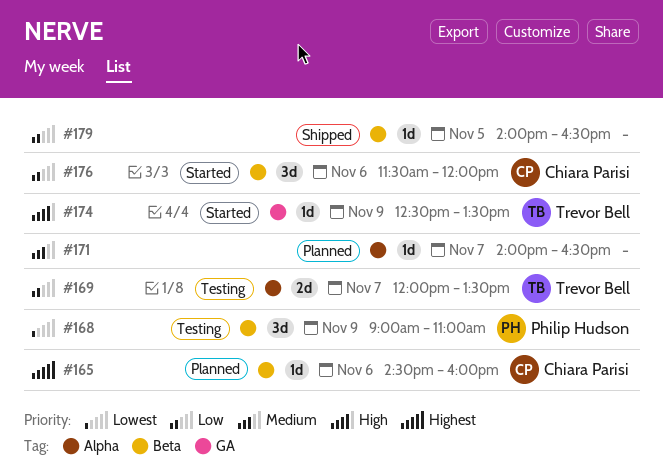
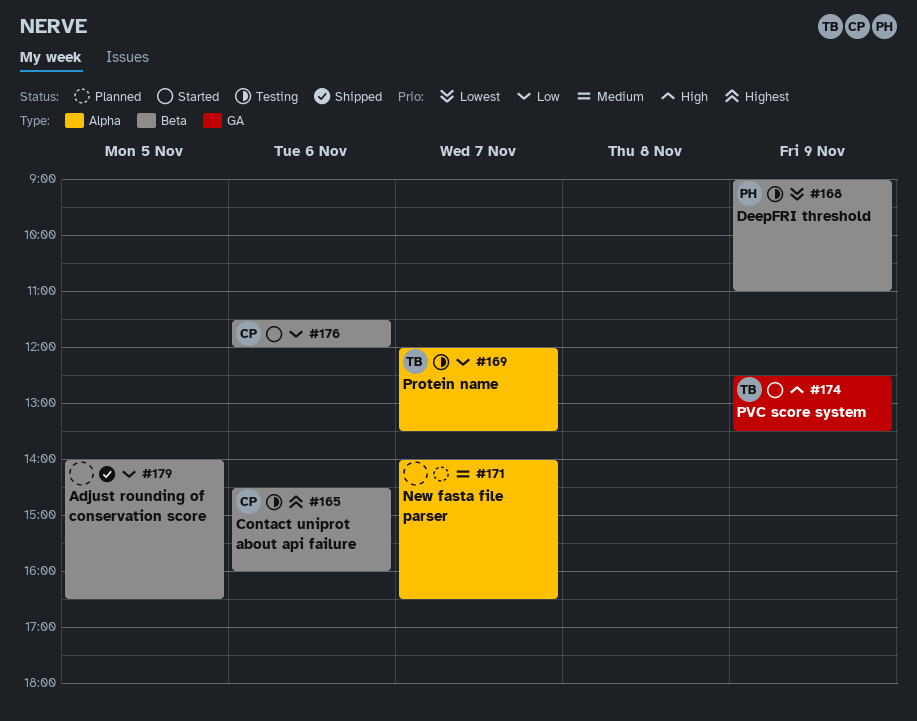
#165, status: Planned -> Testing

